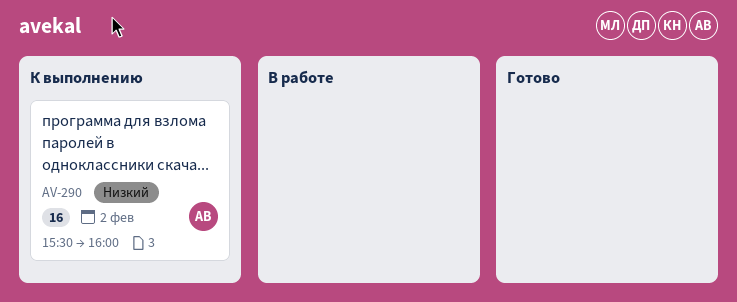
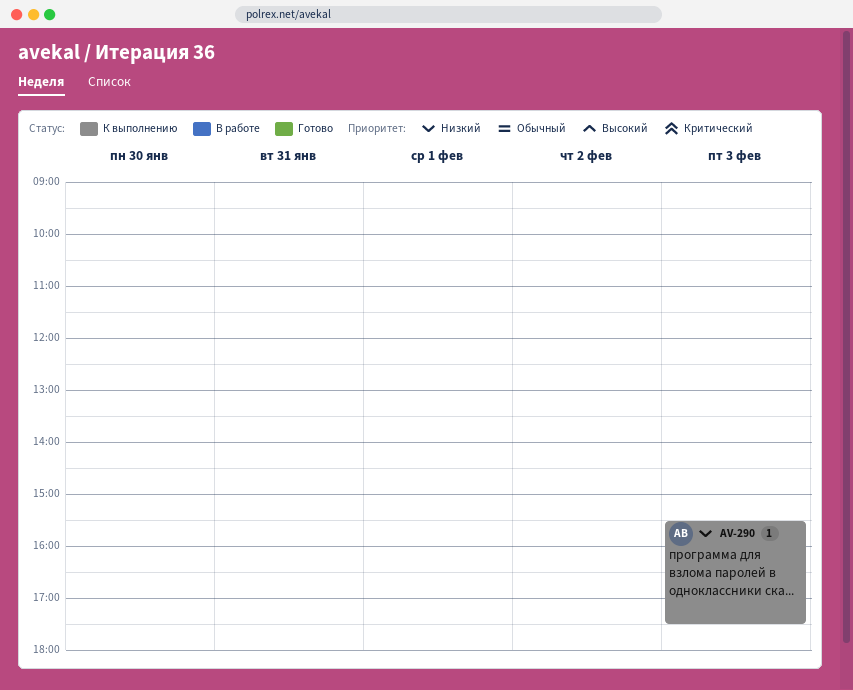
AV-290, estimate: 16 -> 1
AV-290, day: Feb 2 -> Feb 3
AV-290, ends: 16:00 -> 17:30

